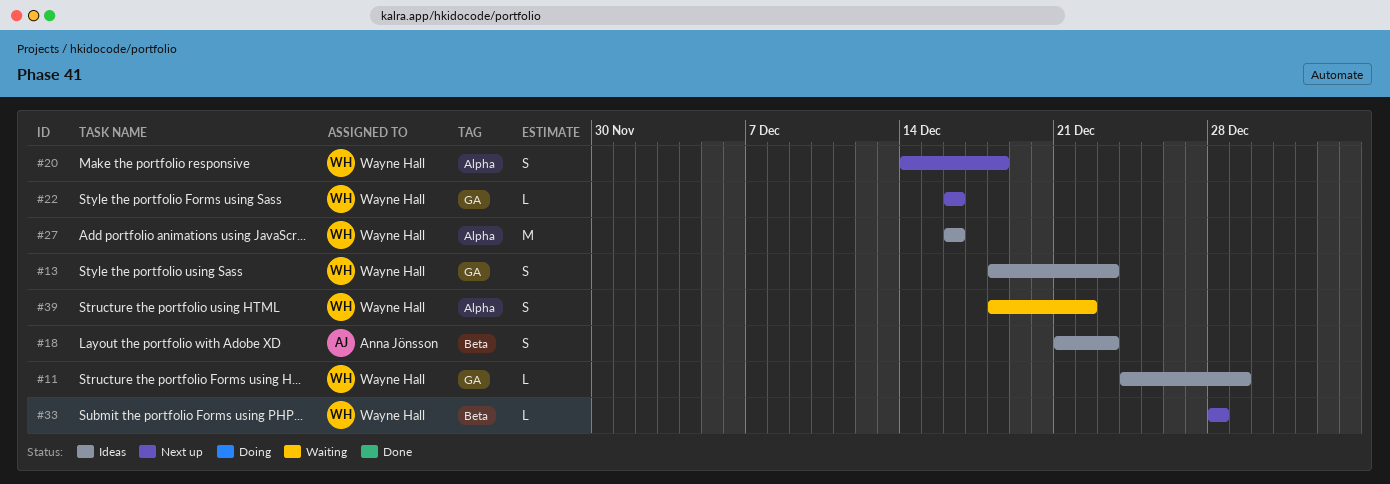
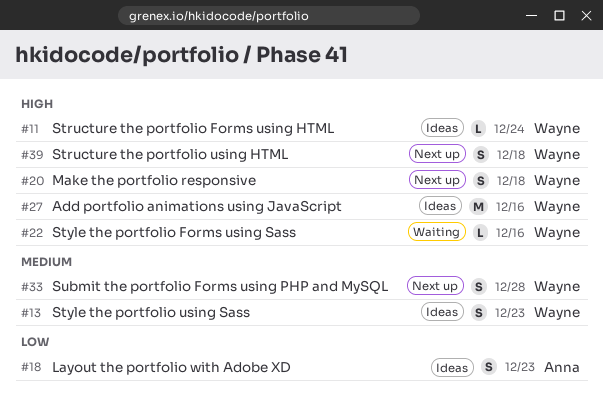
#11, due: Dec 29 -> Dec 24
#22, status: Next up -> Waiting
#33, estimate: L -> S
#39, status: Waiting -> Next up
#39, due: Dec 22 -> Dec 18

